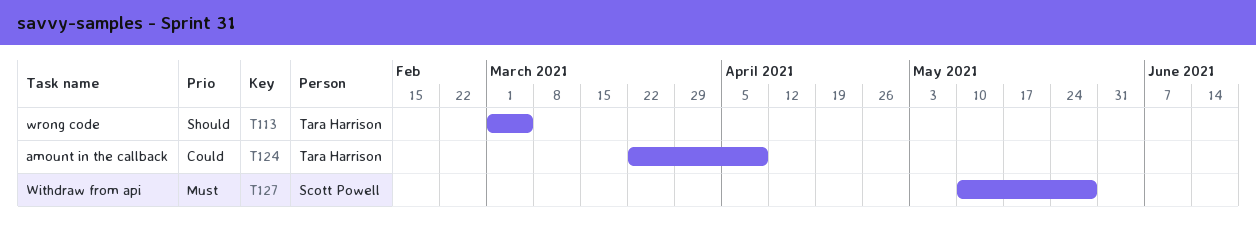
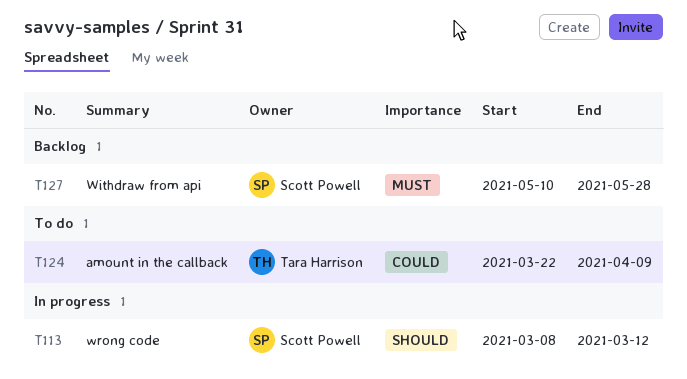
T113, owner: Tara Harrison -> Scott Powell
T113, start: Mar 1 -> Mar 8
T113, due: Mar 5 -> Mar 12

